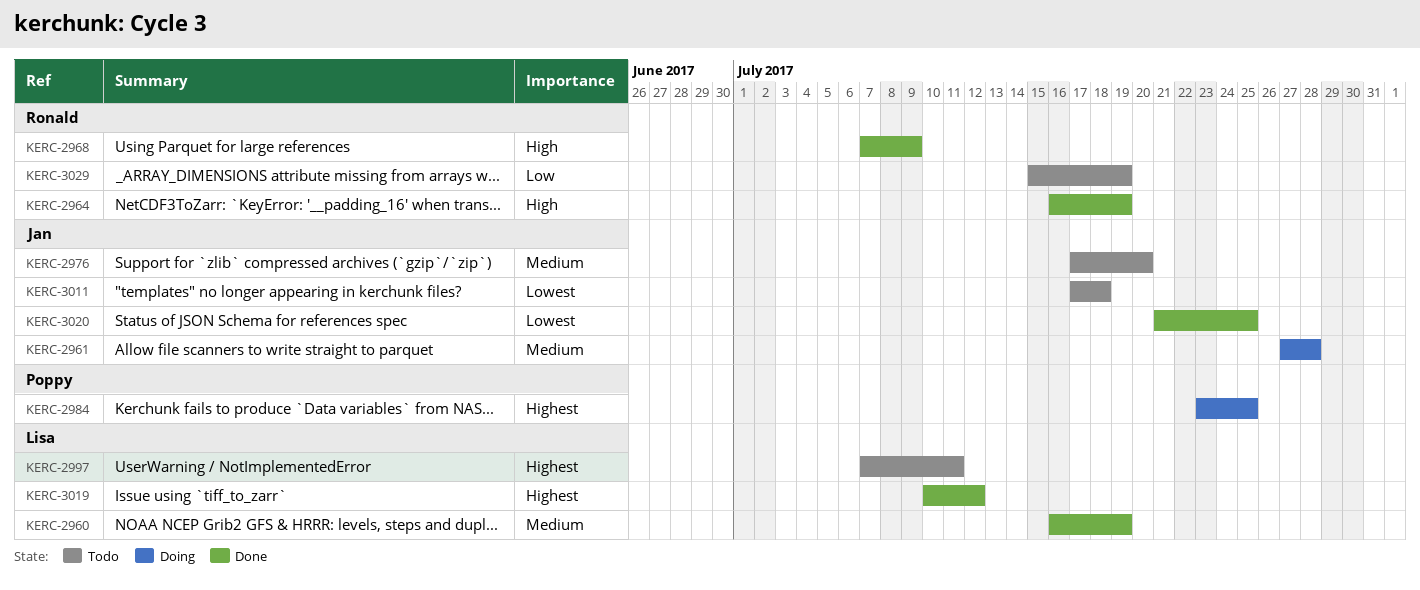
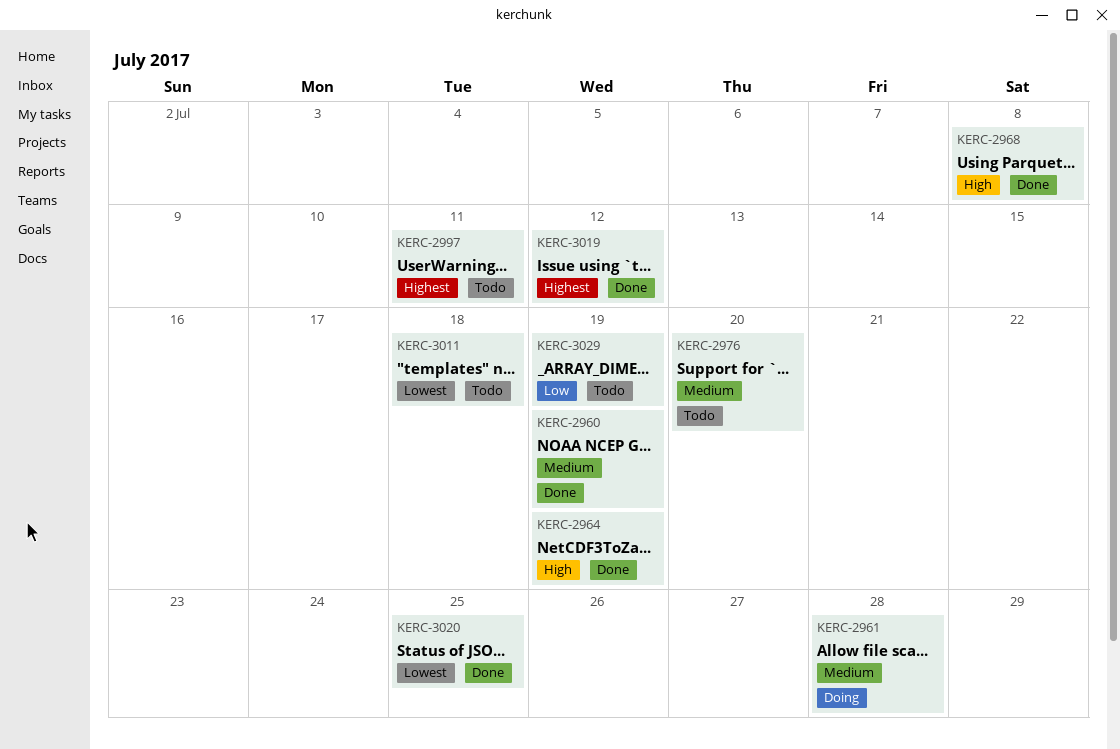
KERC-2968, due: Jul 9 -> Jul 8
KERC-2984: present -> none

